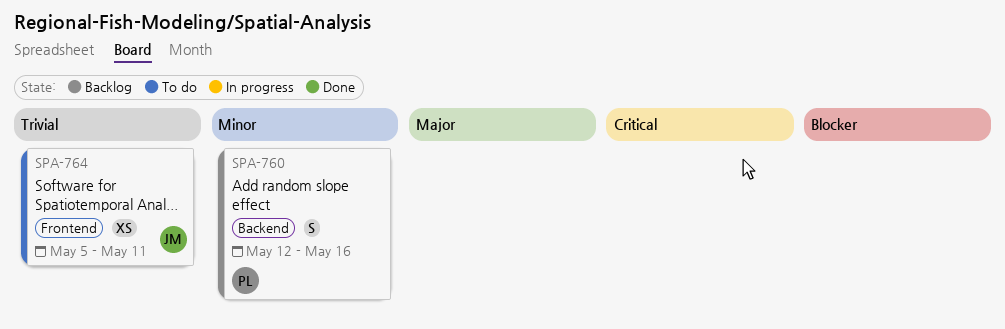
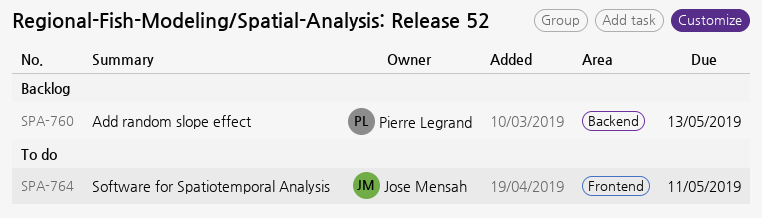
SPA-760, due: May 16 -> May 13

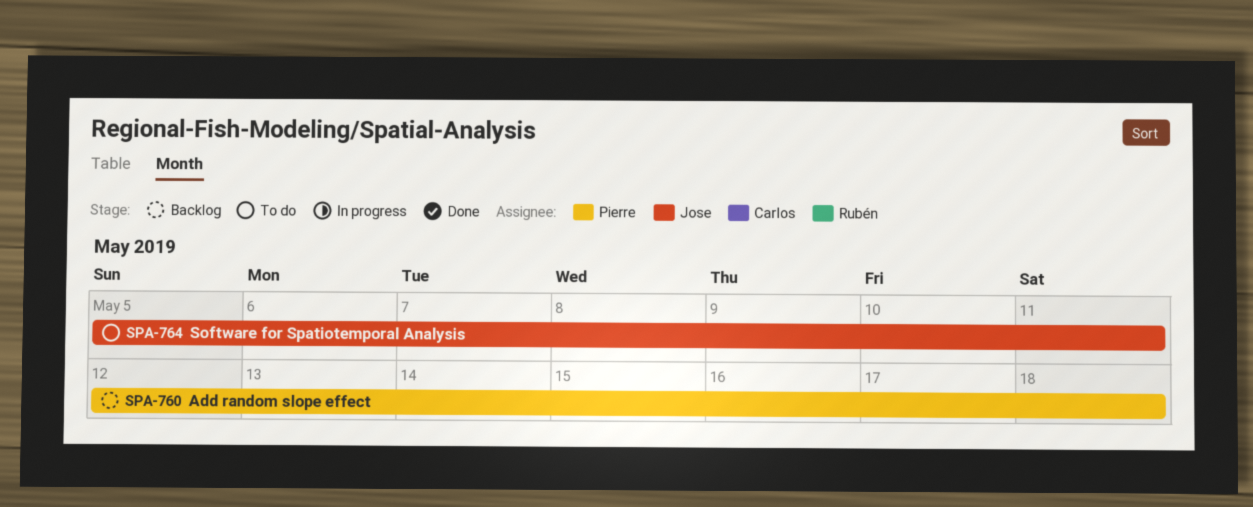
SPA-760, due: May 13 -> May 18

